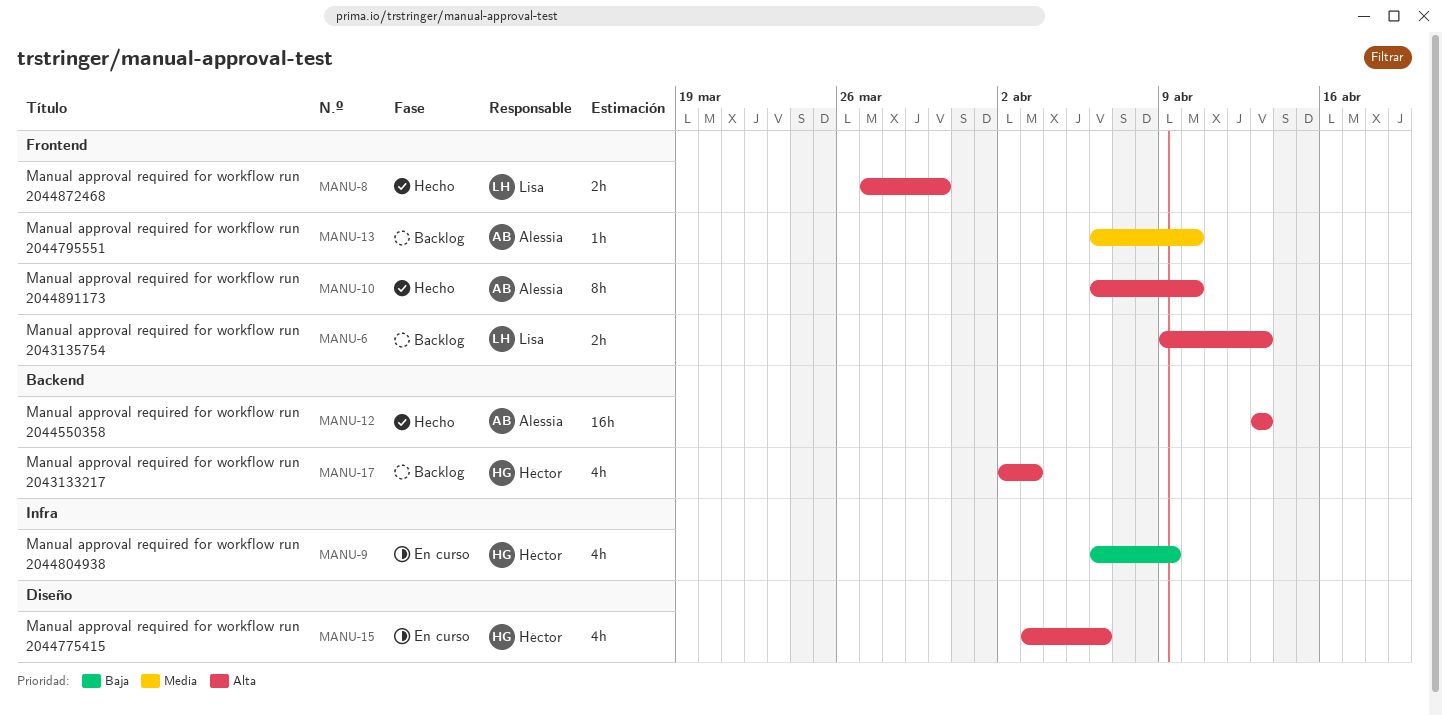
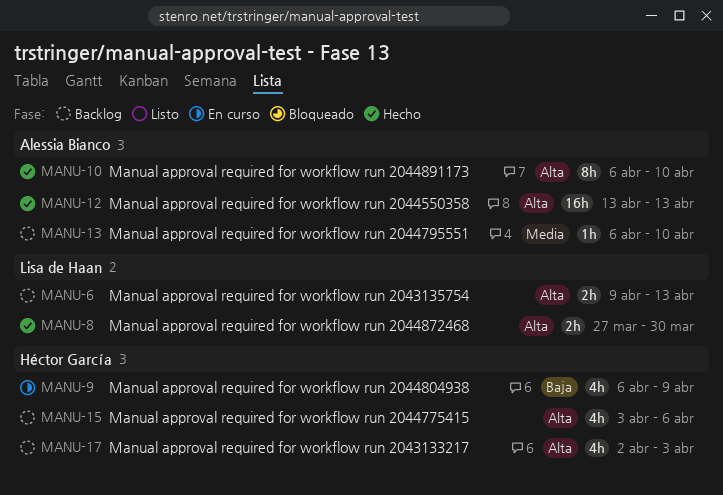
MANU-15, status: En curso -> Backlog

